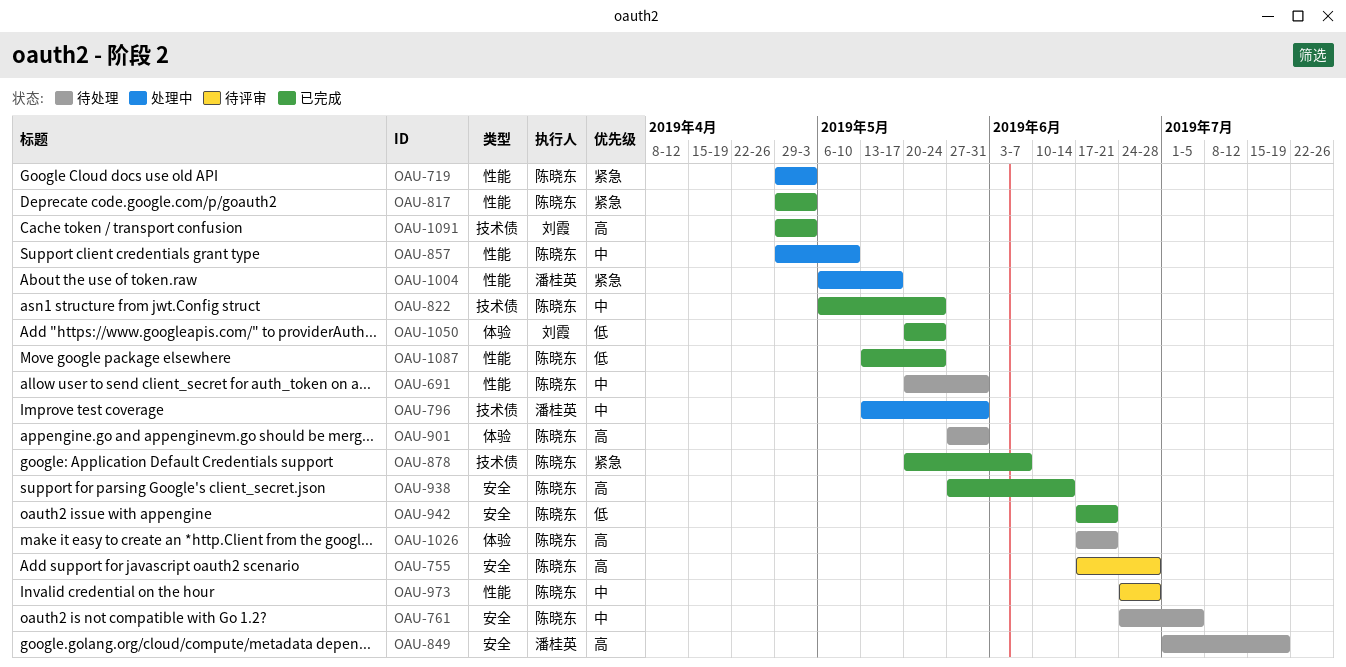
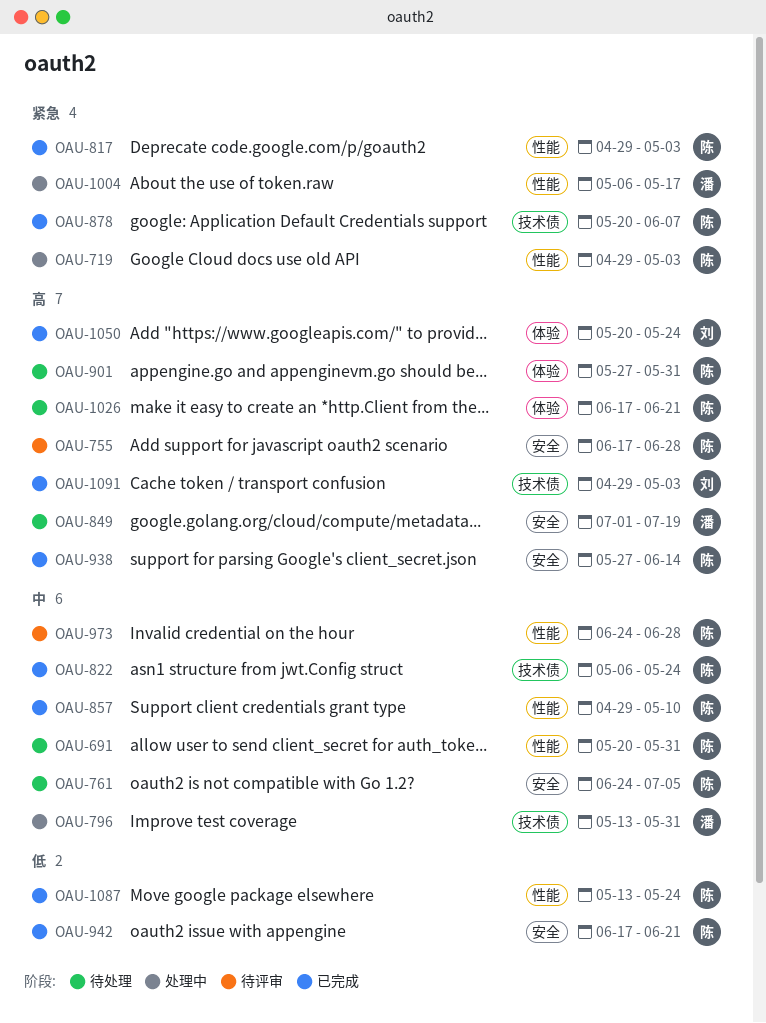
OAU-857, status: 处理中 -> 已完成
OAU-1050, priority: 低 -> 高

